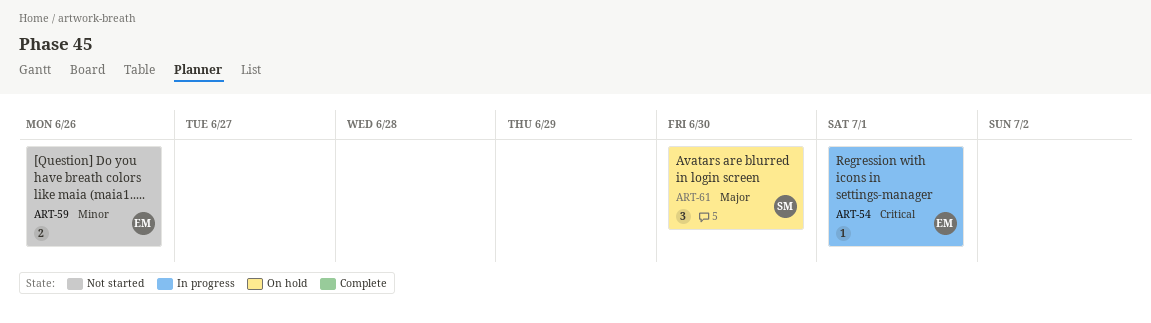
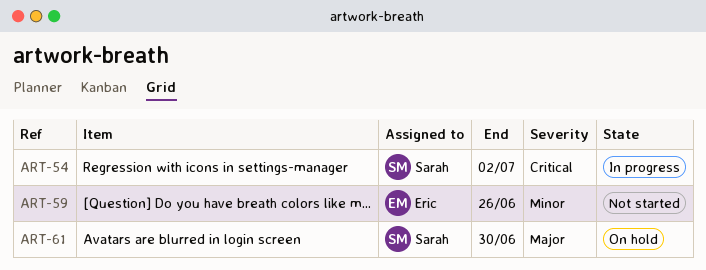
ART-54, owner: Eric -> Sarah
ART-54, due: Jul 1 -> Jul 2

